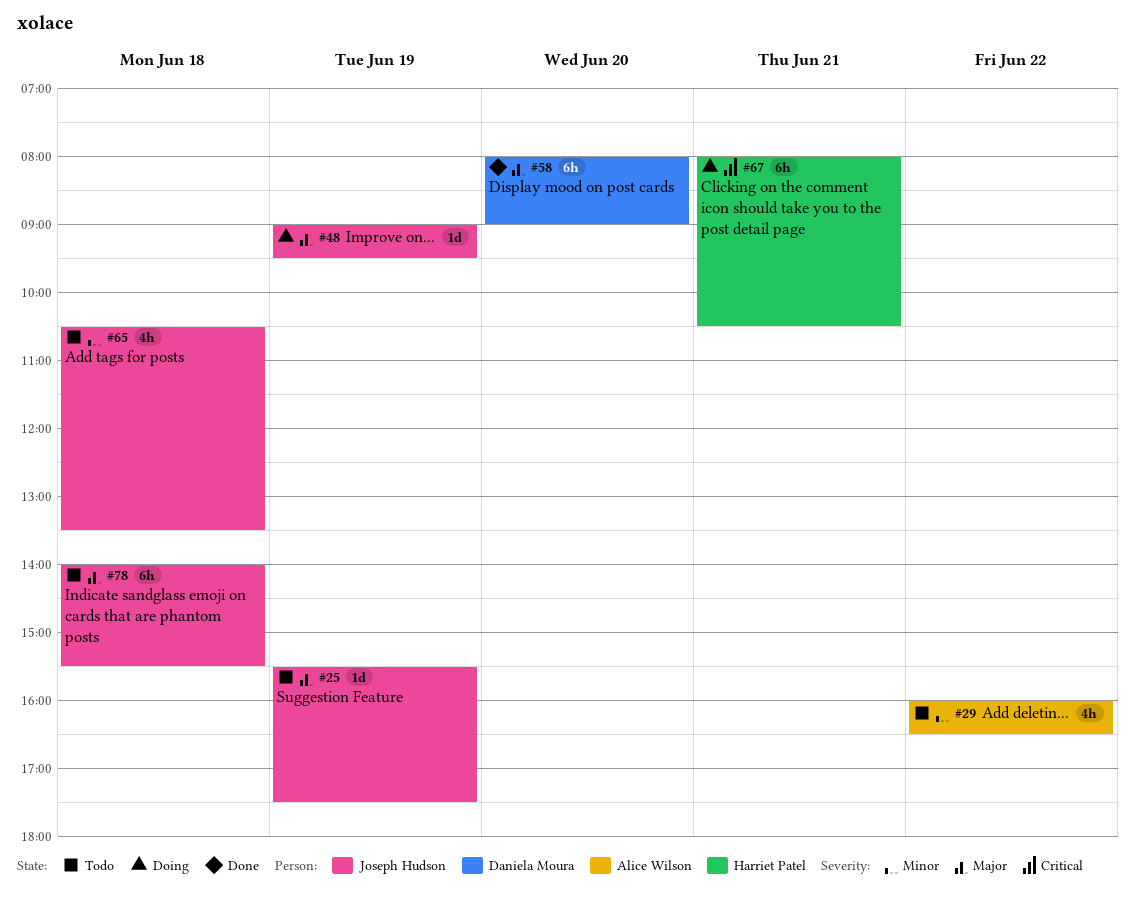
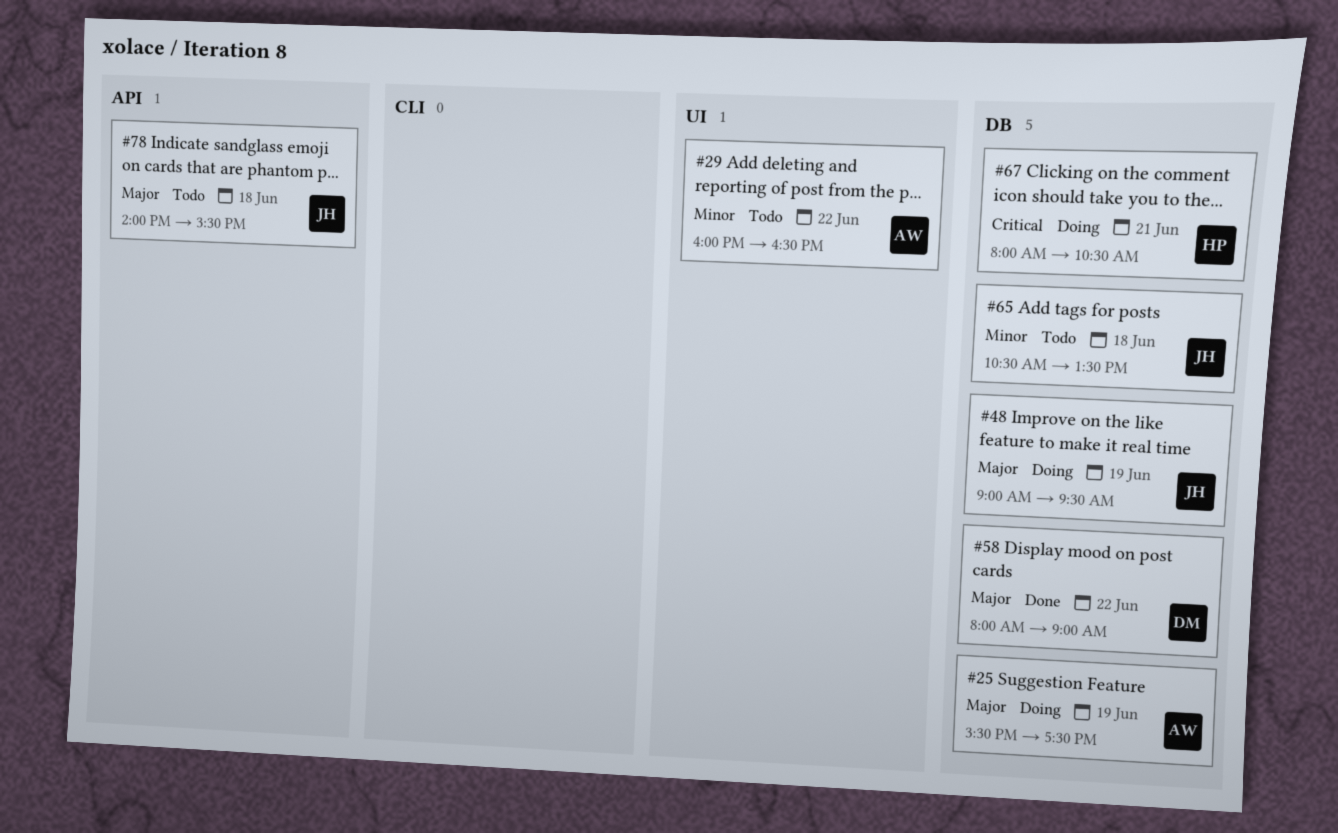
#25, status: Todo -> Doing
#25, owner: Joseph Hudson -> Alice Wilson
#58, day: Jun 20 -> Jun 22

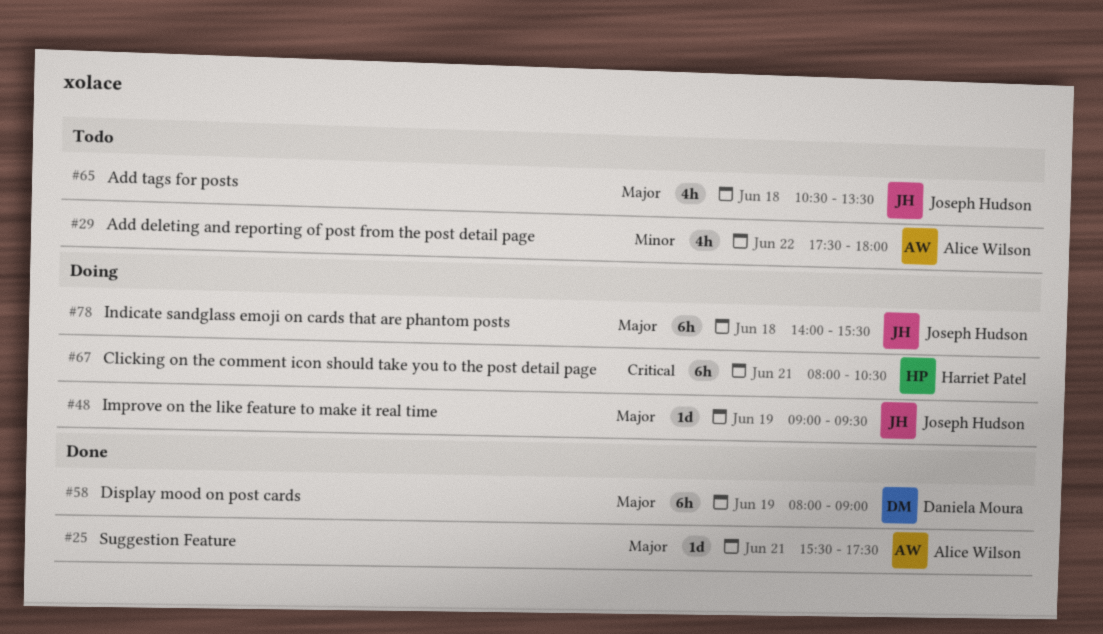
#25, status: Doing -> Done
#25, day: Jun 19 -> Jun 21
#29, begins: 16:00 -> 17:30
#29, ends: 16:30 -> 18:00
#58, day: Jun 22 -> Jun 19
#65, priority: Minor -> Major
#78, status: Todo -> Doing

